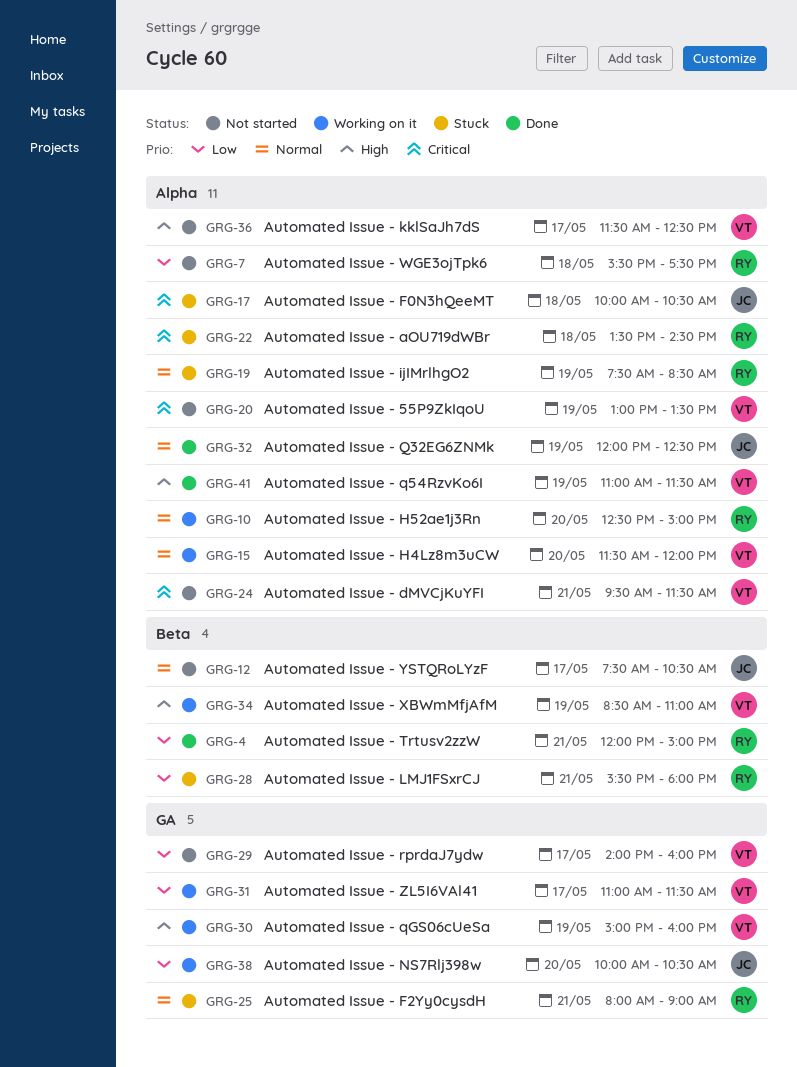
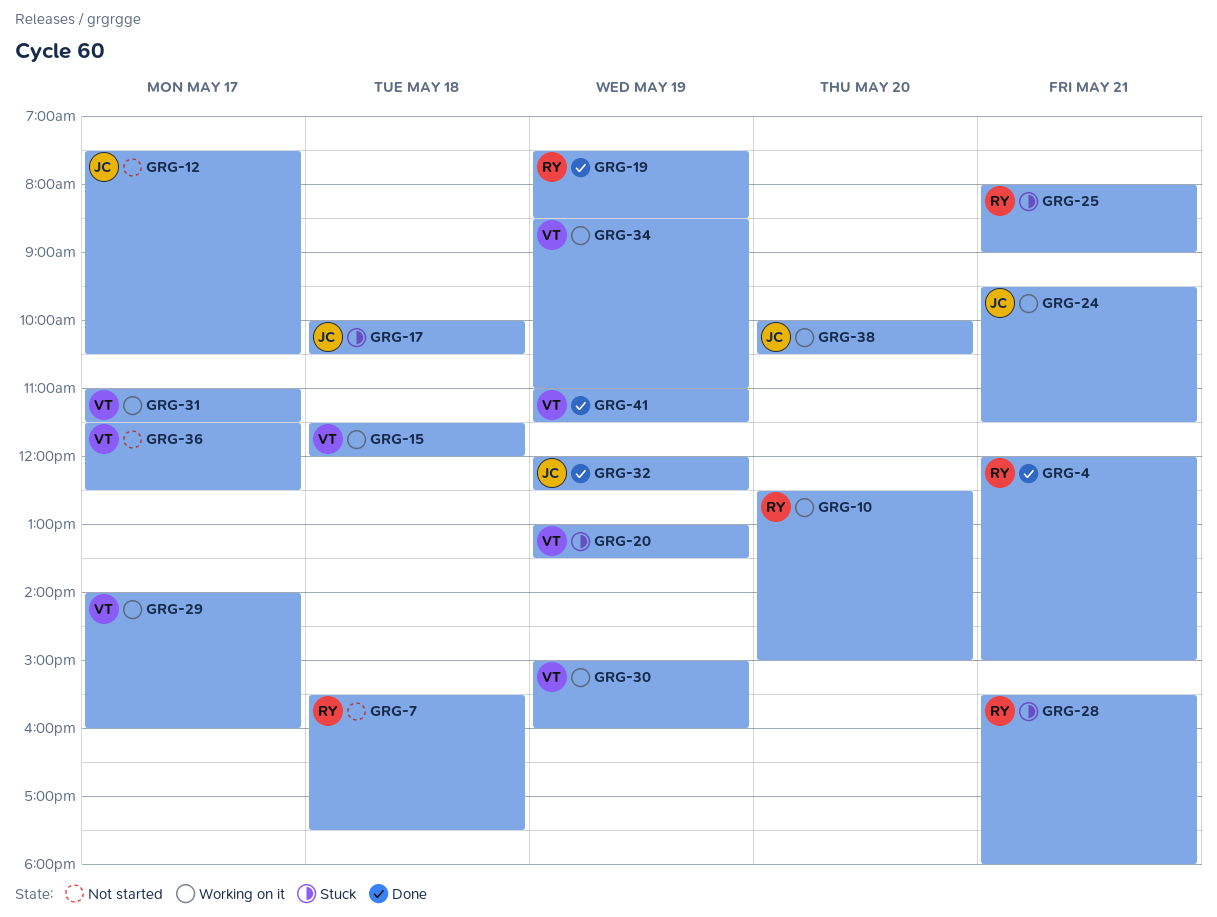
GRG-15, day: May 20 -> May 18
GRG-19, status: Stuck -> Done
GRG-20, status: Not started -> Stuck
GRG-22: present -> none
GRG-24, status: Not started -> Working on it
GRG-24, owner: VT -> JC
GRG-29, status: Not started -> Working on it

